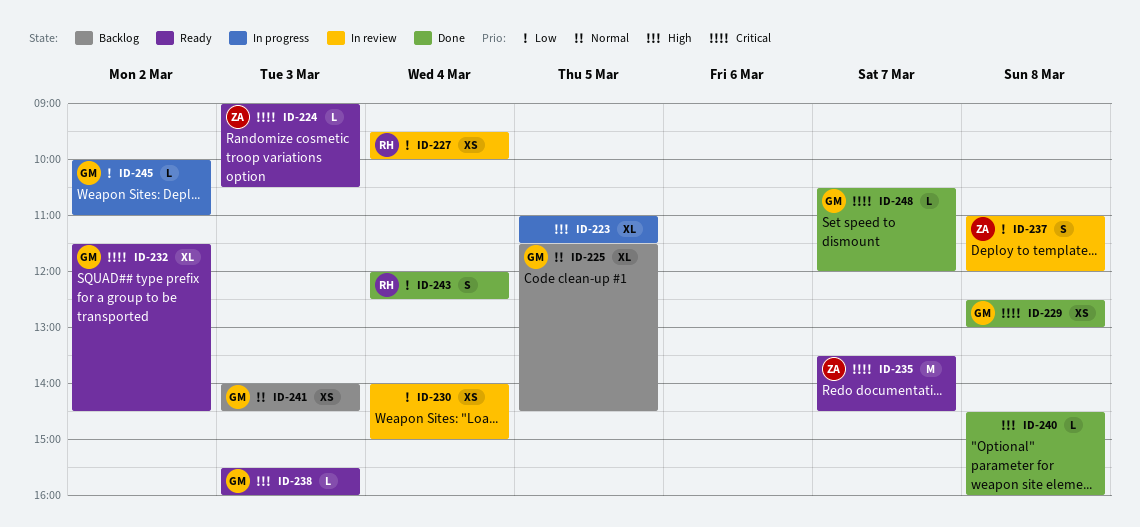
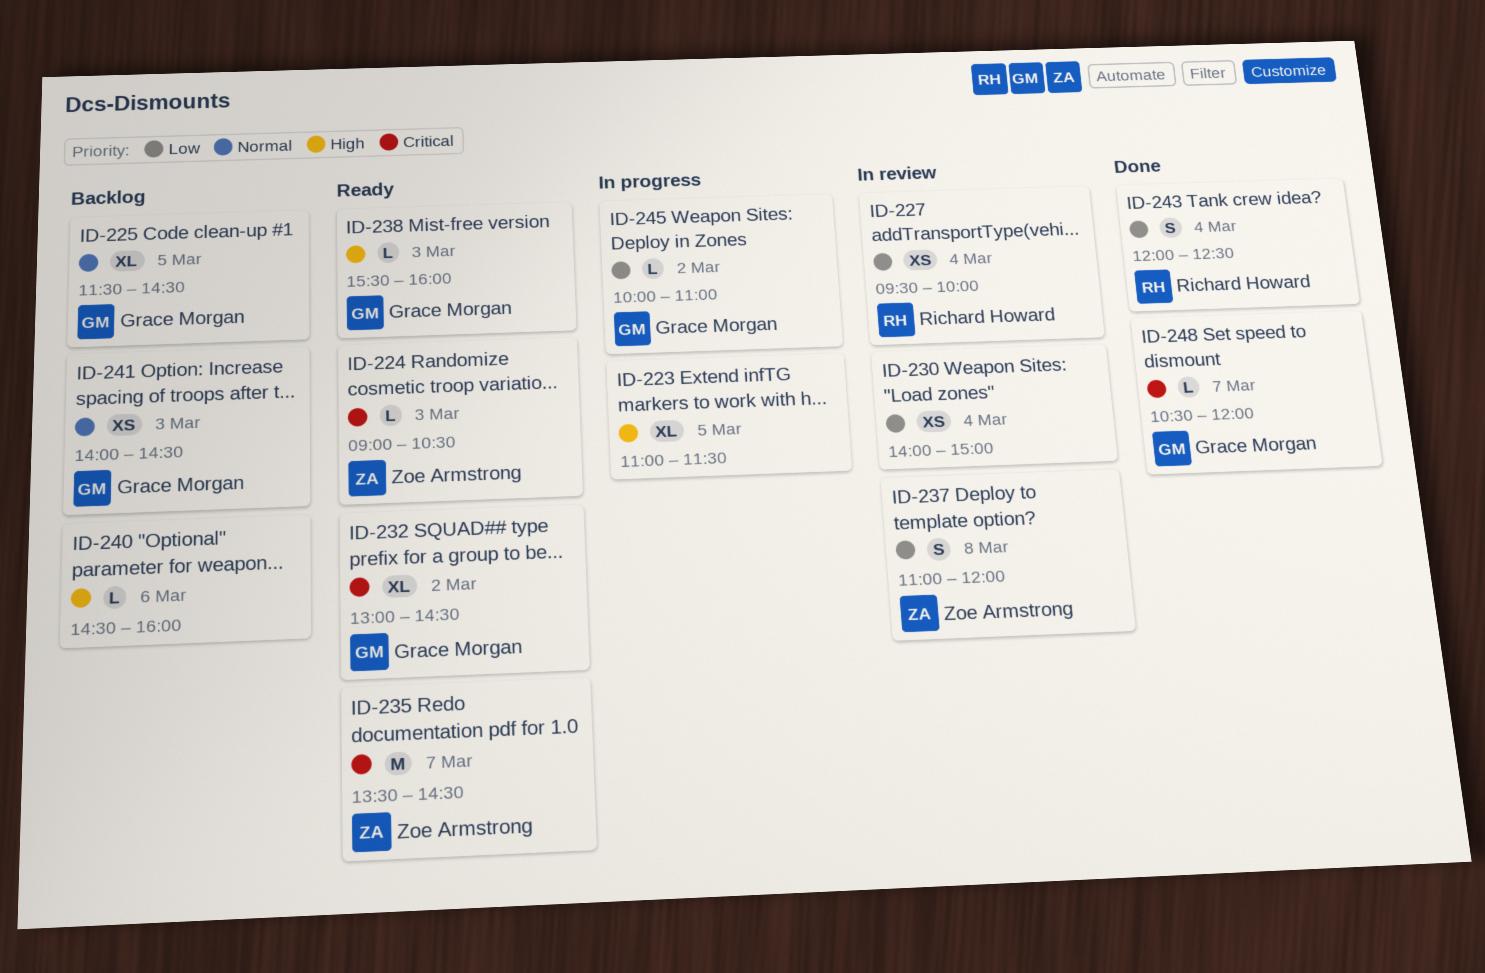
ID-229: present -> none
ID-232, begins: 11:30 -> 13:00
ID-240, status: Done -> Backlog
ID-240, day: Mar 8 -> Mar 6

